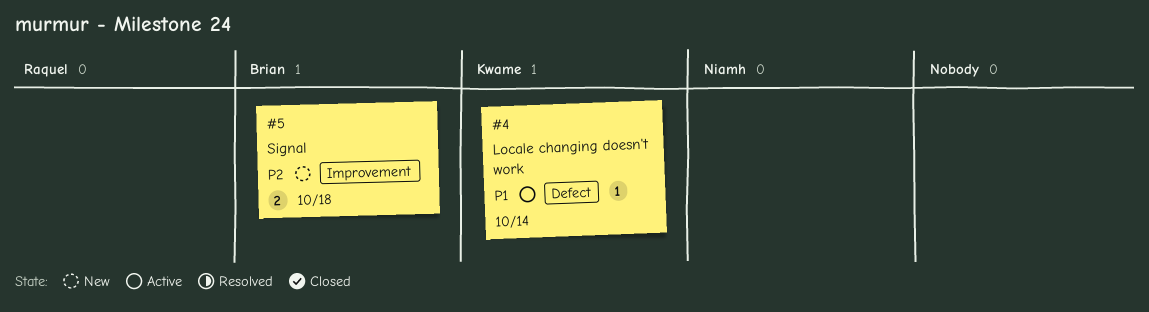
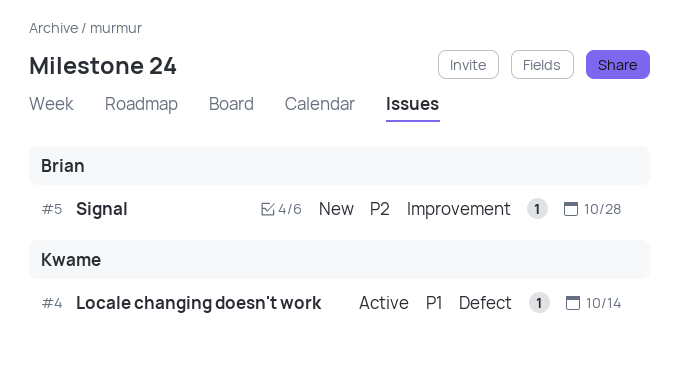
#5, estimate: 2 -> 1
#5, due: Oct 18 -> Oct 28

